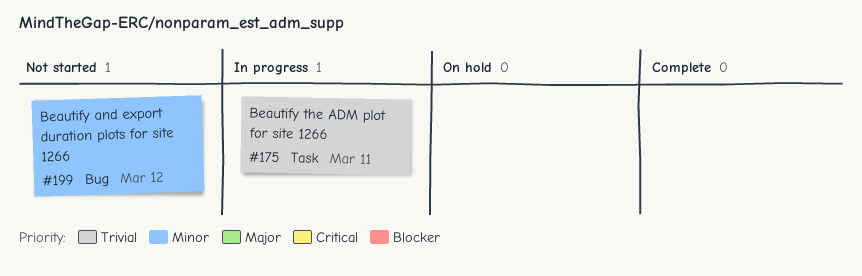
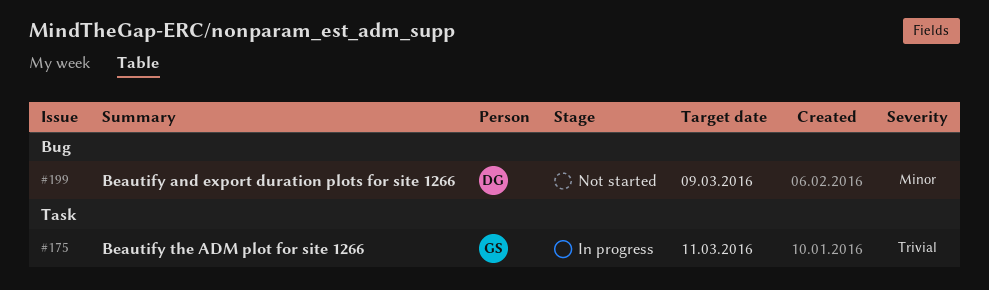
#199, due: Mar 12 -> Mar 9

